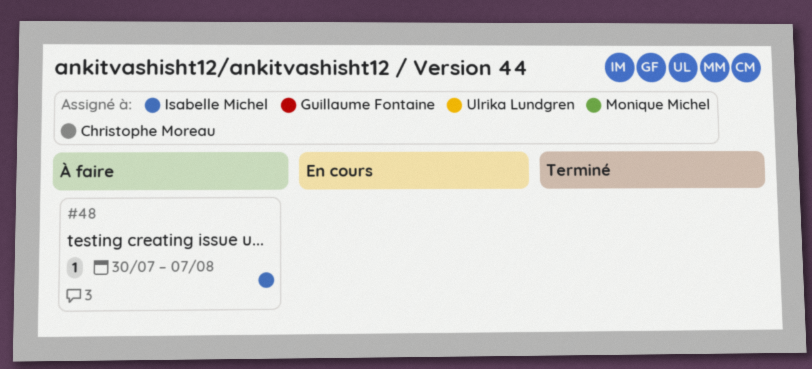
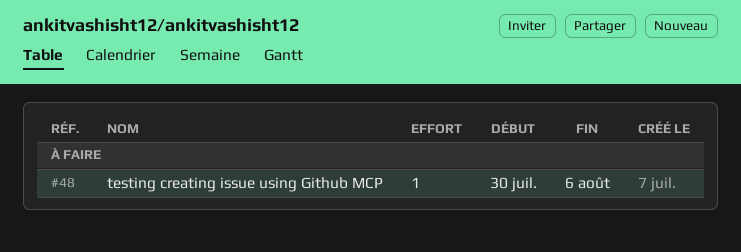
#48, due: Aug 7 -> Aug 6

